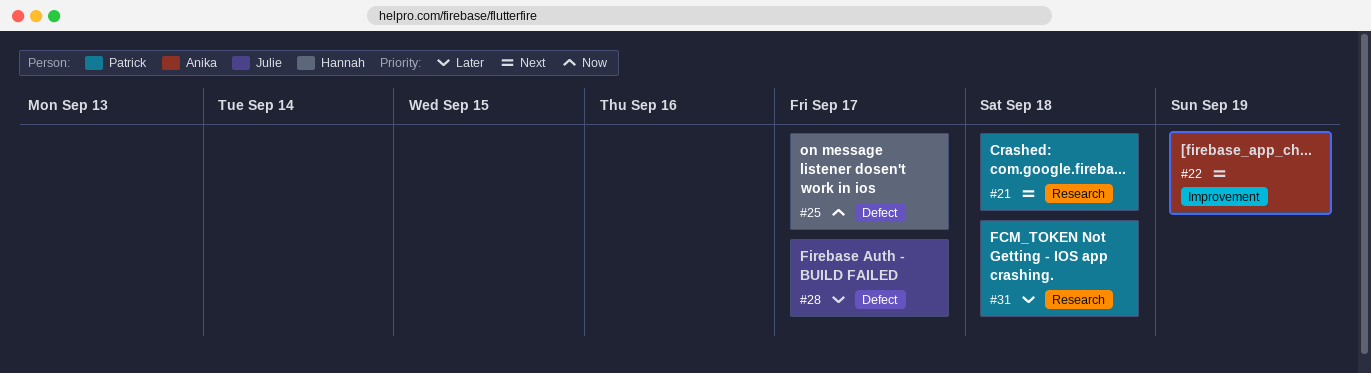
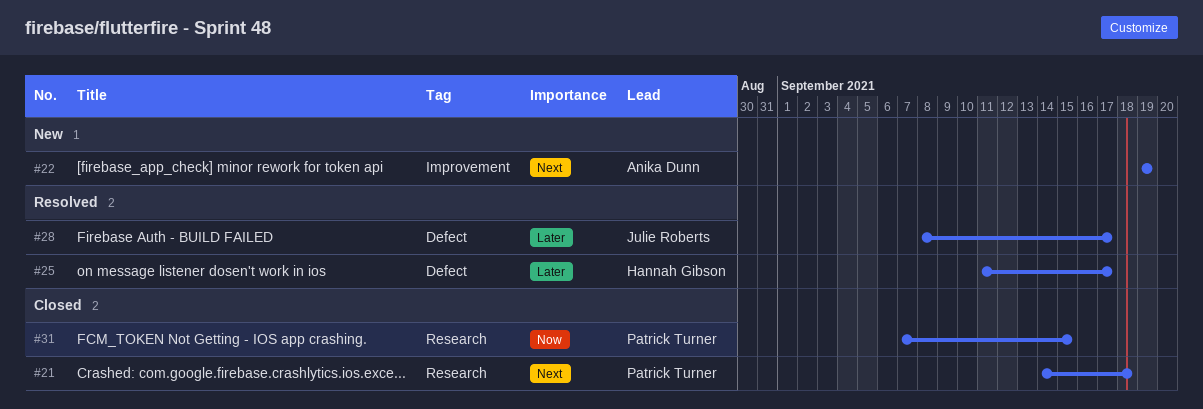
#25, priority: Now -> Later
#31, priority: Later -> Now
#31, due: Sep 18 -> Sep 15

